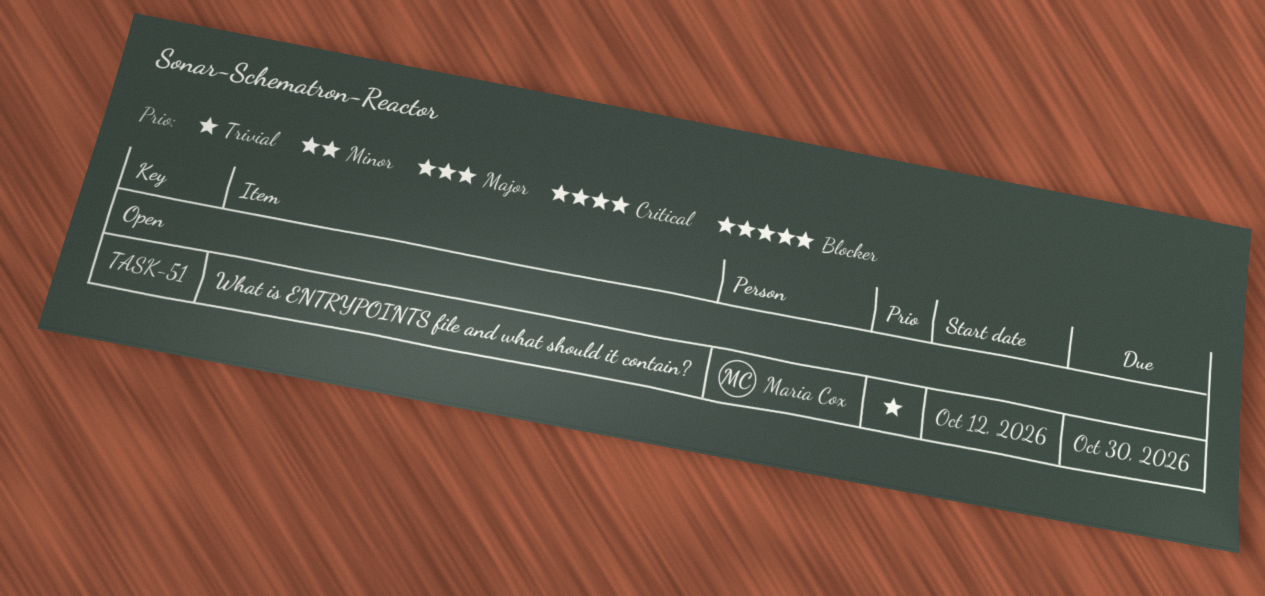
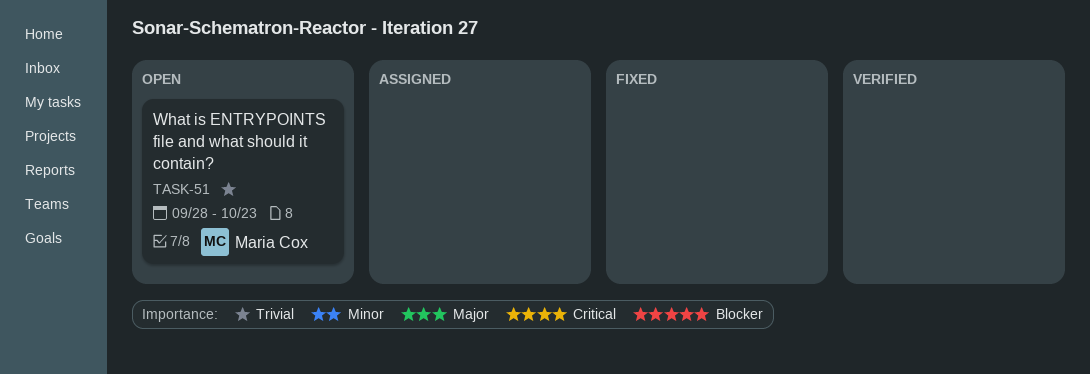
TASK-51, start: Oct 12 -> Sep 28
TASK-51, due: Oct 30 -> Oct 23

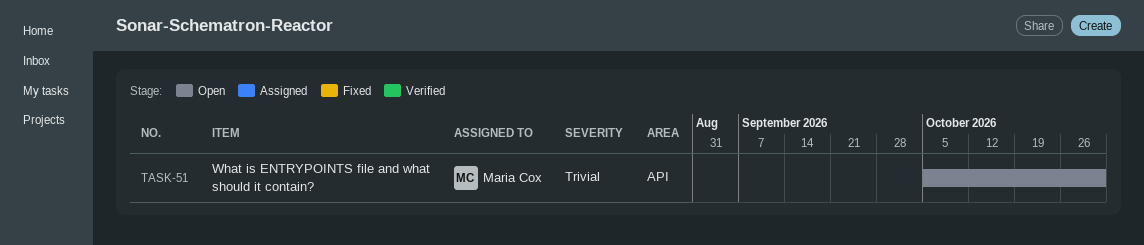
TASK-51, start: Sep 28 -> Oct 5
TASK-51, due: Oct 23 -> Oct 30

